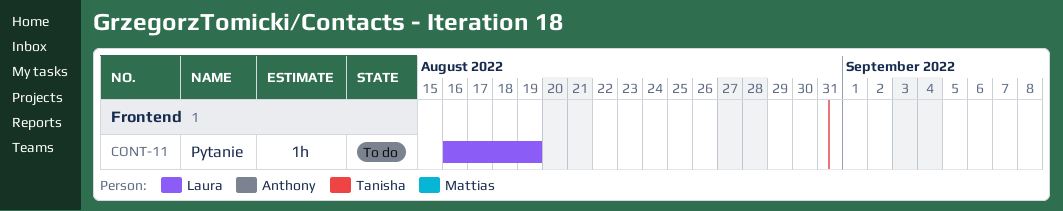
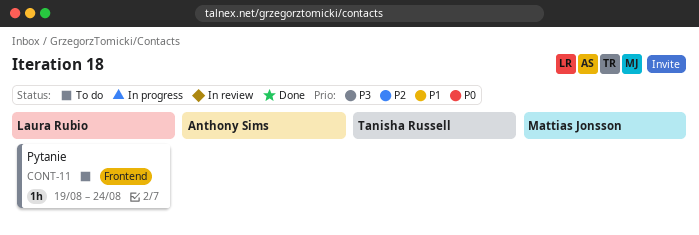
CONT-11, start: Aug 16 -> Aug 19
CONT-11, due: Aug 19 -> Aug 24

